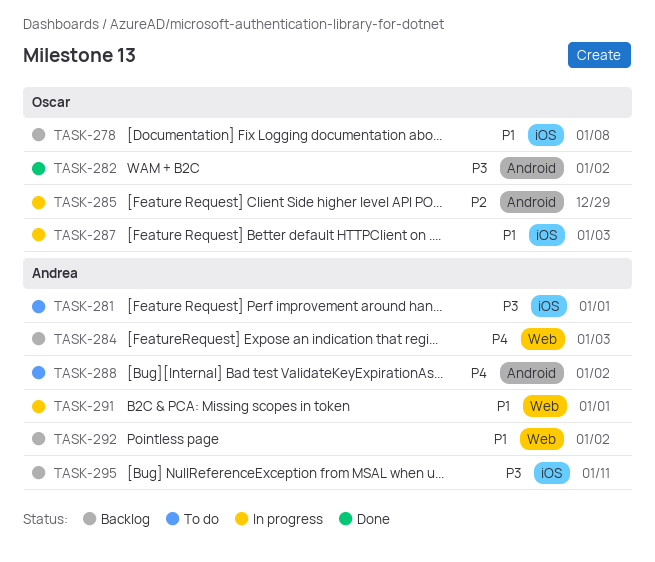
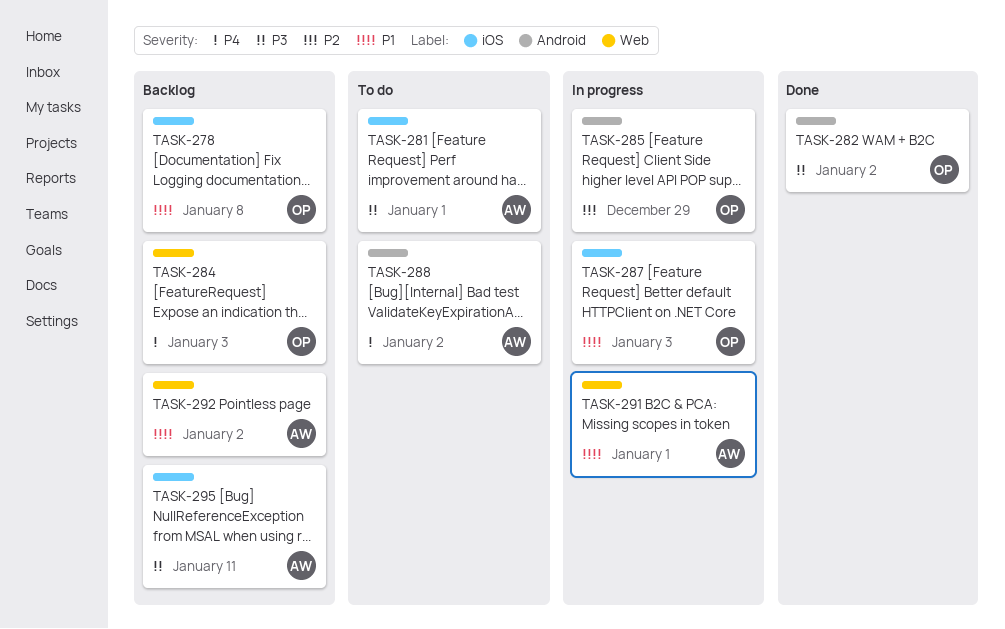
TASK-284, owner: Andrea -> Oscar

